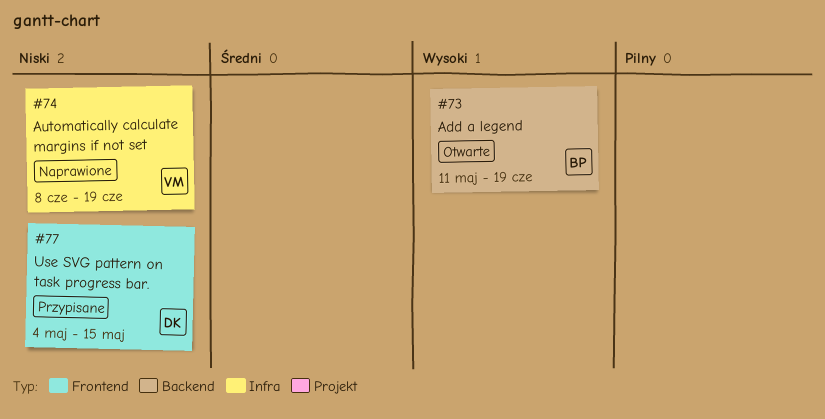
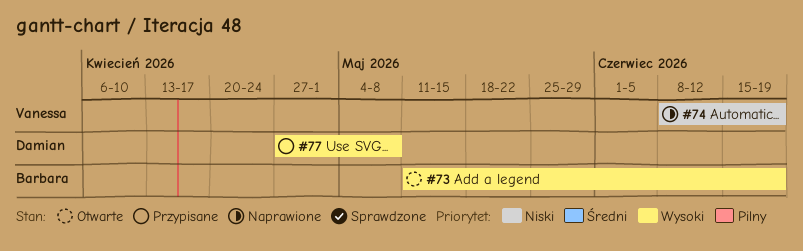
#77, priority: Niski -> Wysoki
#77, start: May 4 -> Apr 27
#77, due: May 15 -> May 8

